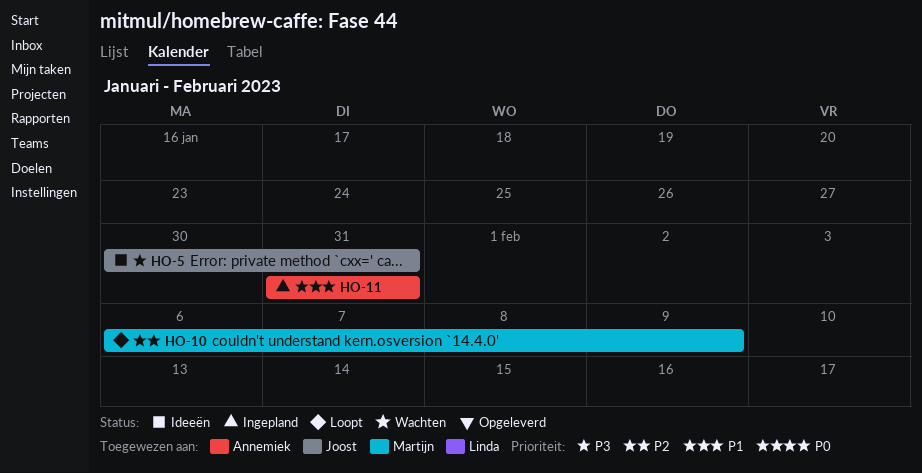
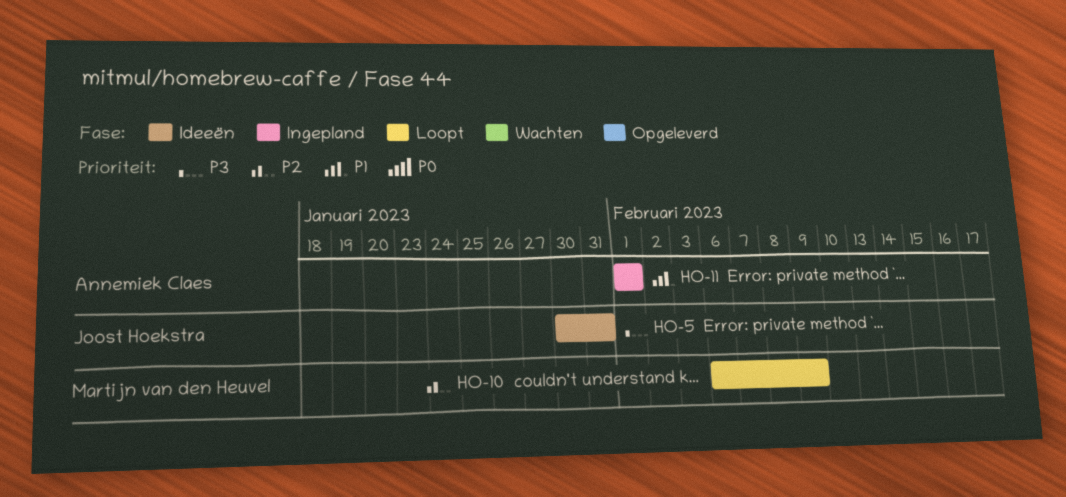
HO-11, start: Jan 31 -> Feb 1
HO-11, due: Jan 31 -> Feb 1

